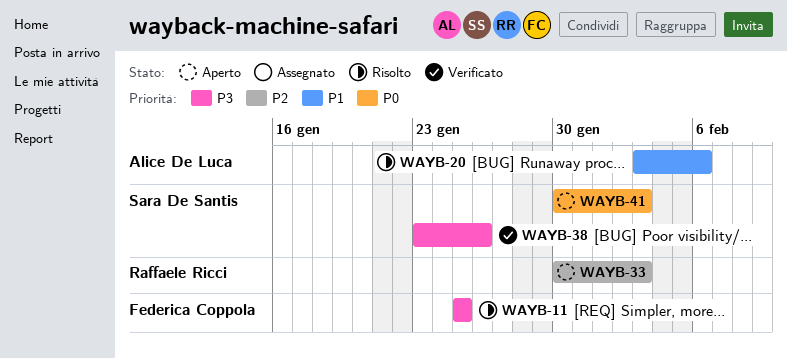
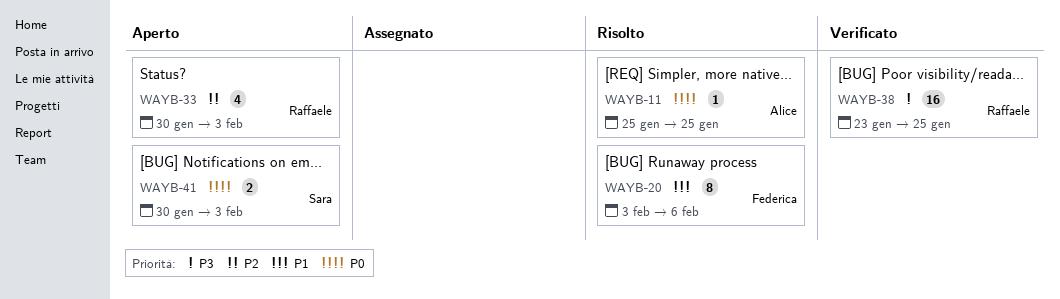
WAYB-11, owner: Federica Coppola -> Alice De Luca
WAYB-11, priority: P3 -> P0
WAYB-20, owner: Alice De Luca -> Federica Coppola
WAYB-38, owner: Sara De Santis -> Raffaele Ricci
WAYB-38, due: Jan 26 -> Jan 25

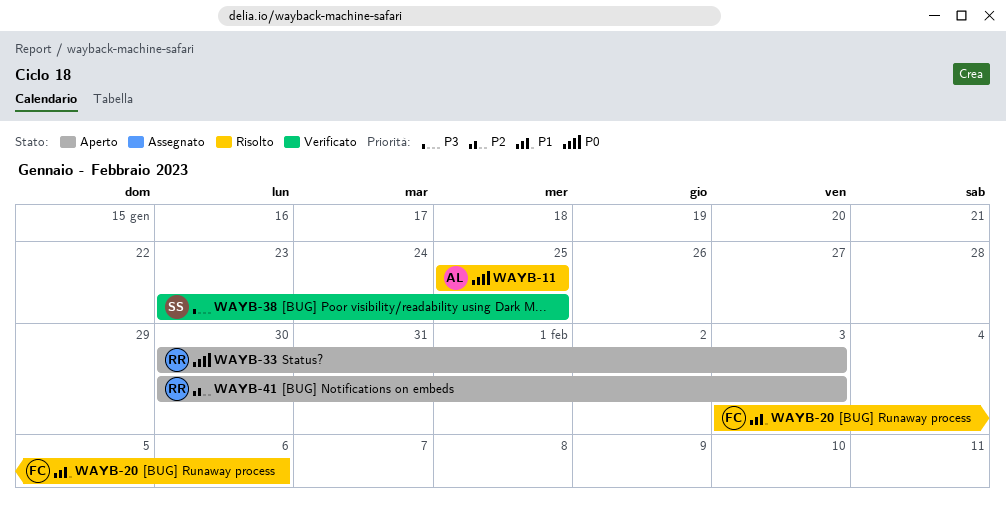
WAYB-33, priority: P2 -> P0
WAYB-38, owner: Raffaele -> Sara
WAYB-41, owner: Sara -> Raffaele
WAYB-41, priority: P0 -> P2

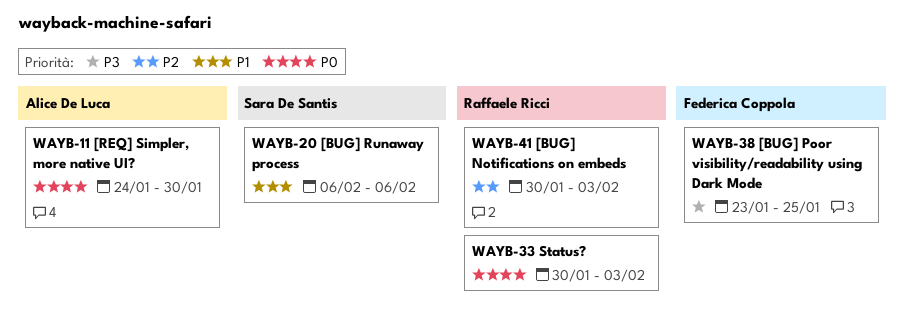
WAYB-11, start: Jan 25 -> Jan 24
WAYB-11, due: Jan 25 -> Jan 30
WAYB-20, owner: Federica Coppola -> Sara De Santis
WAYB-20, start: Feb 3 -> Feb 6
WAYB-38, owner: Sara De Santis -> Federica Coppola

